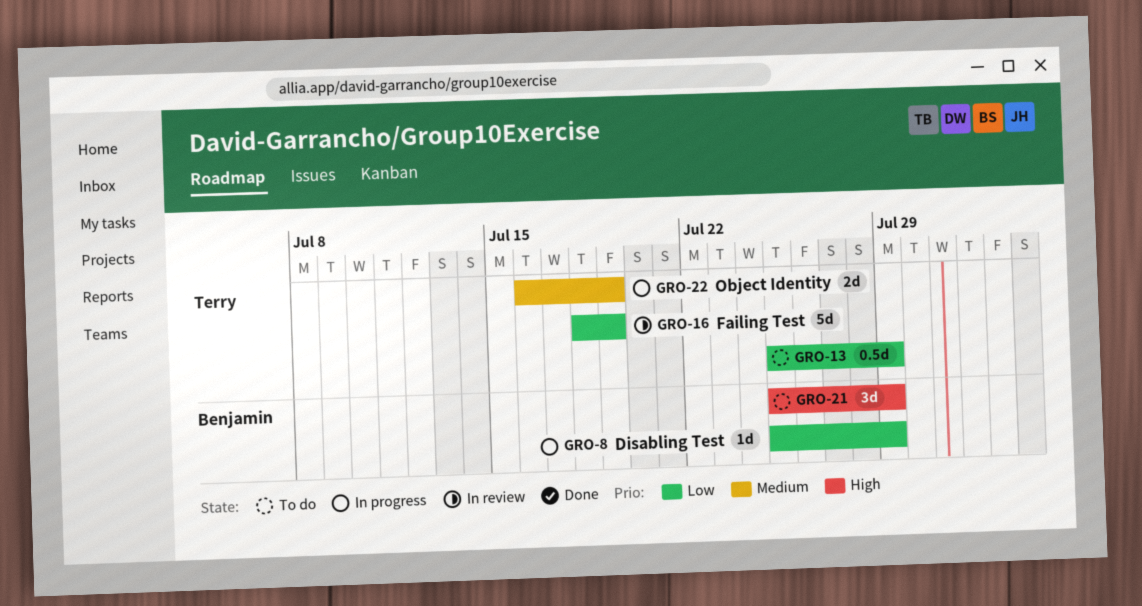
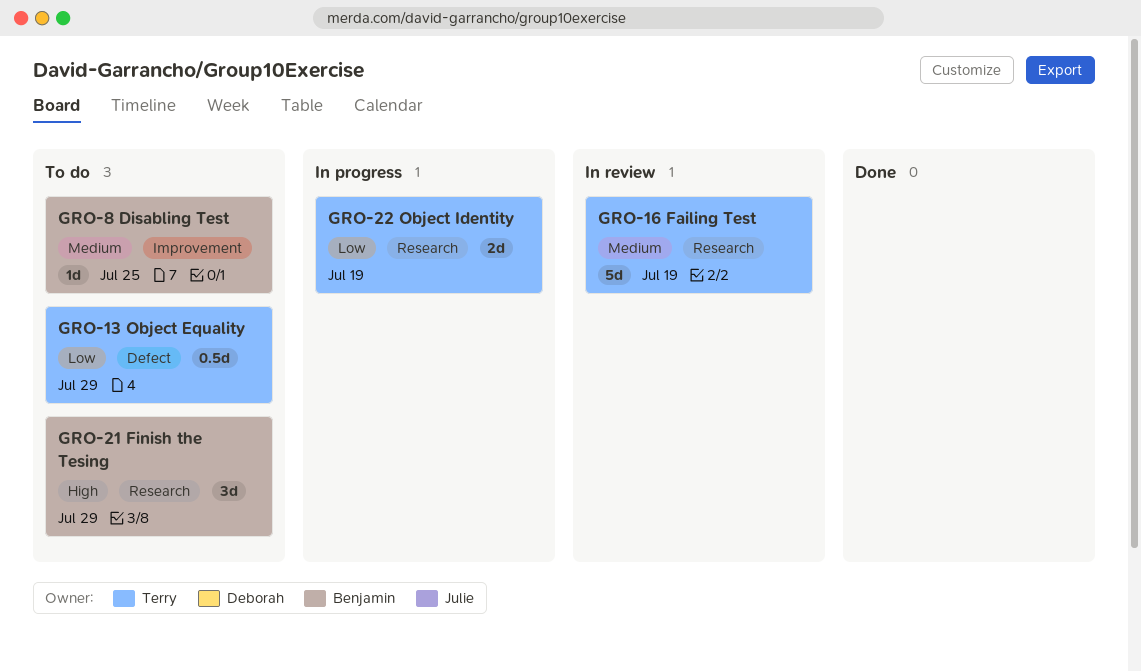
GRO-8, status: In progress -> To do
GRO-8, priority: Low -> Medium
GRO-8, due: Jul 29 -> Jul 25
GRO-16, priority: Low -> Medium
GRO-22, priority: Medium -> Low

